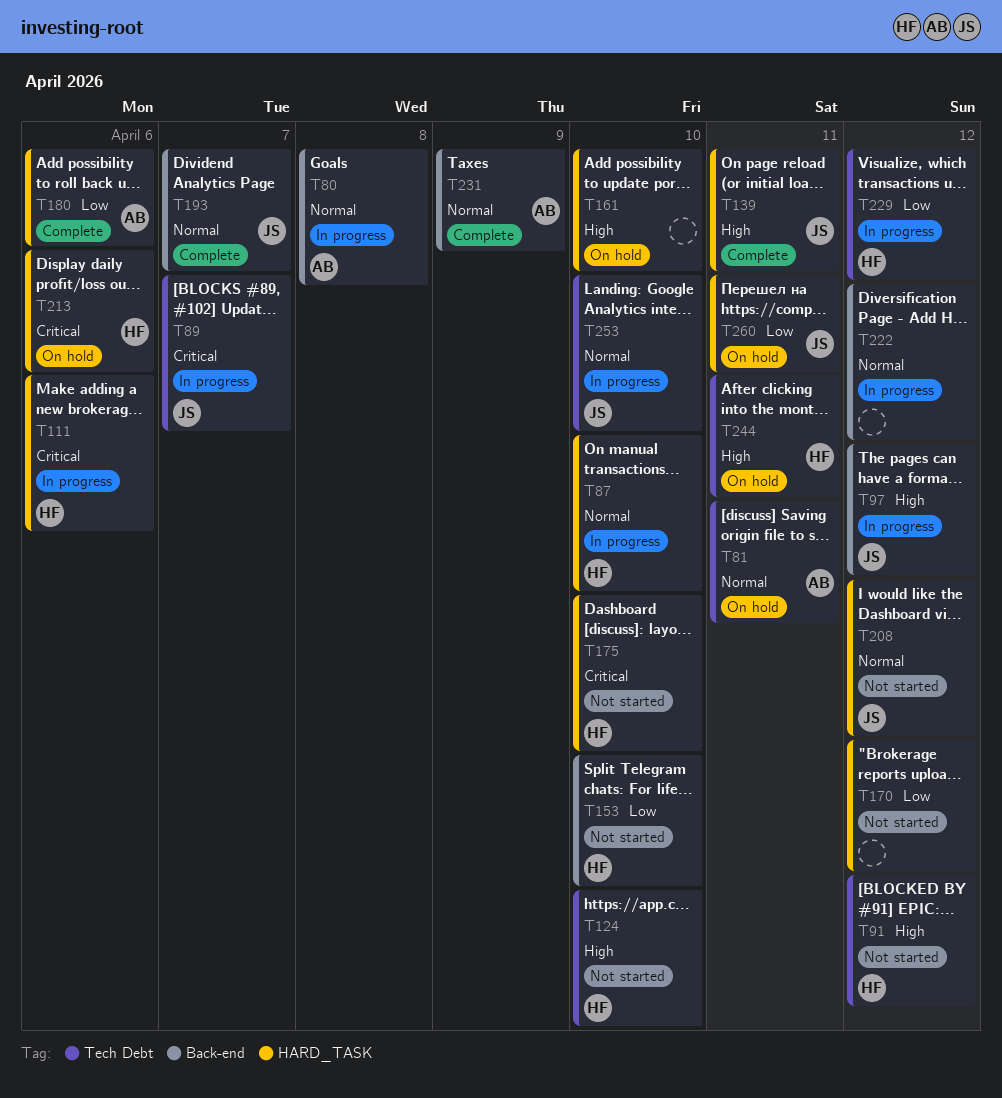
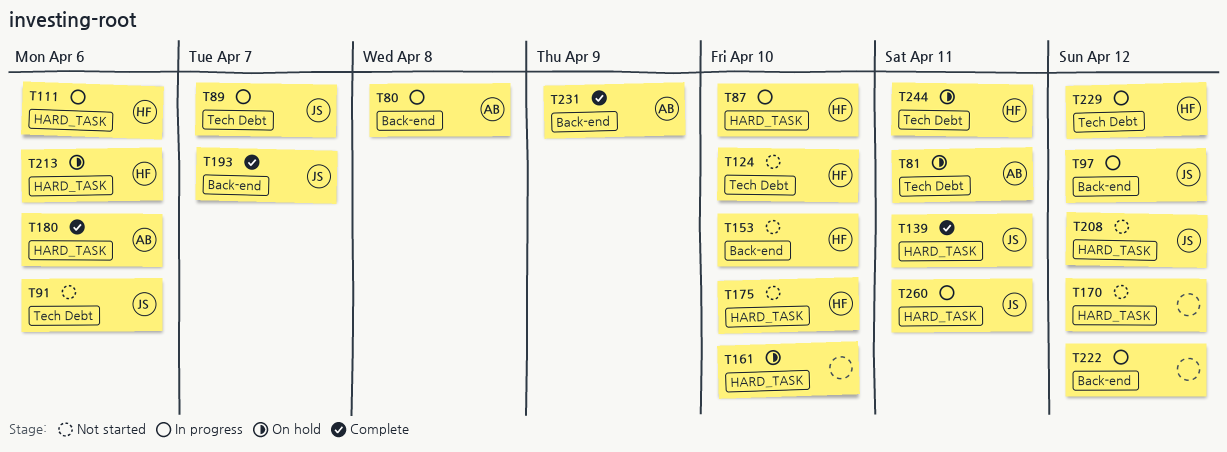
T91, owner: HF -> JS
T91, due: Apr 12 -> Apr 6
T253: present -> none
T260, status: On hold -> In progress

